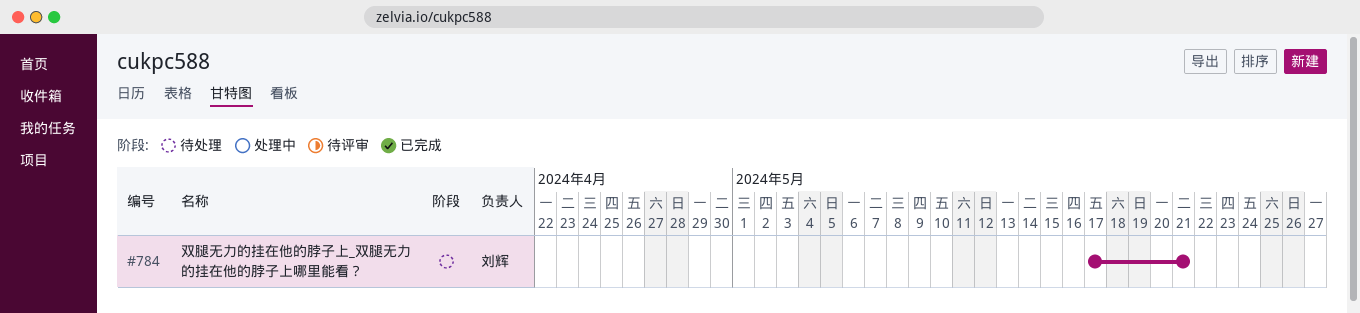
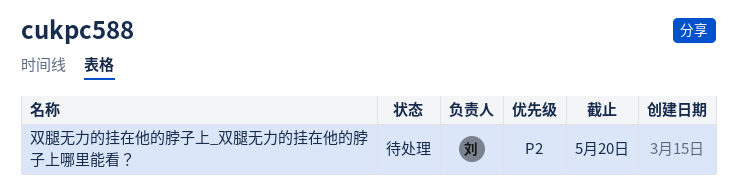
双腿无力的挂在他的脖子上_双腿无力的挂在他的脖子上哪里能看？, due: May 21 -> May 20

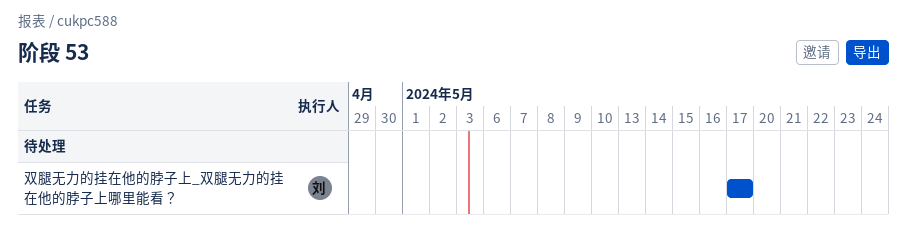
双腿无力的挂在他的脖子上_双腿无力的挂在他的脖子上哪里能看？, due: May 20 -> May 17

